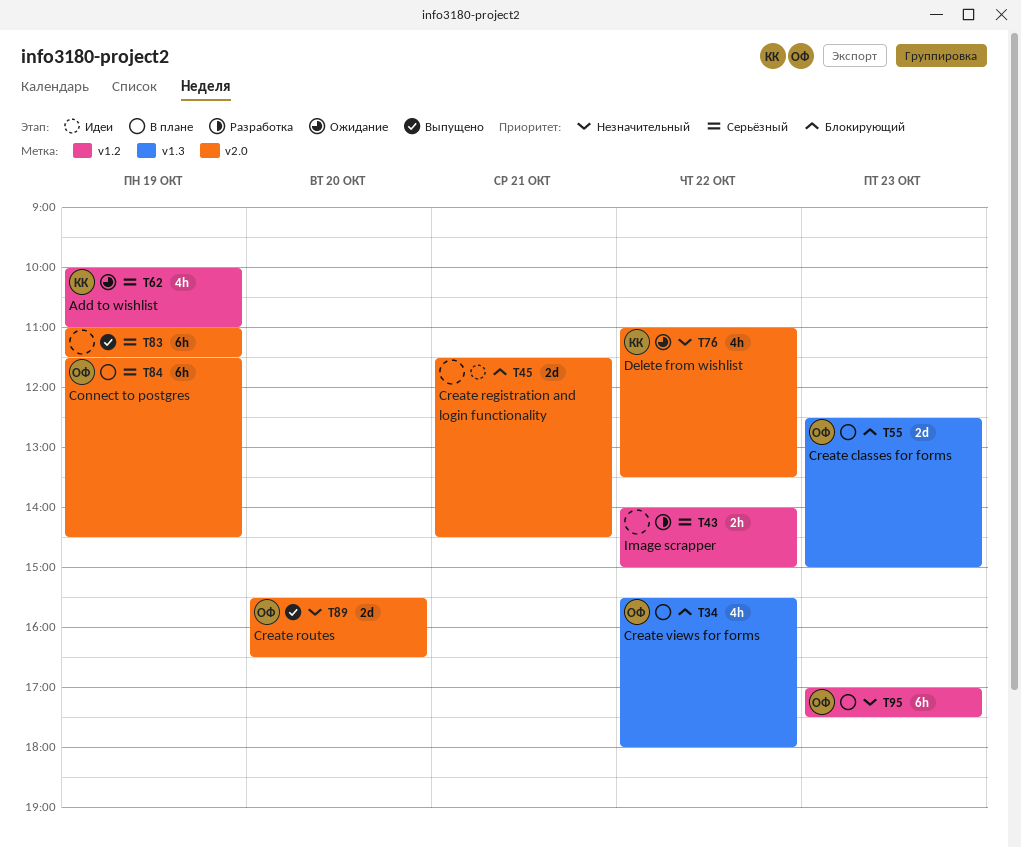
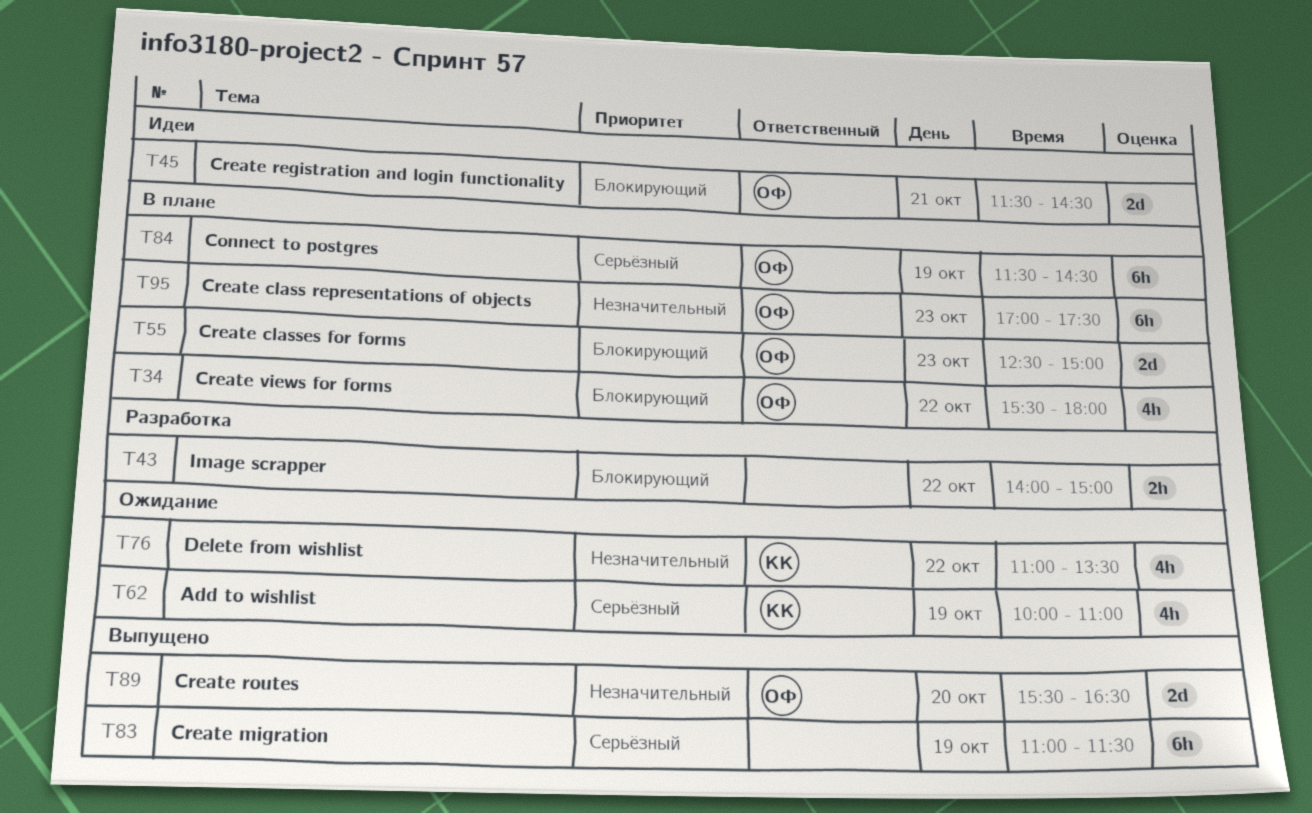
T43, priority: Серьёзный -> Блокирующий
T45, owner: none -> ОФ

